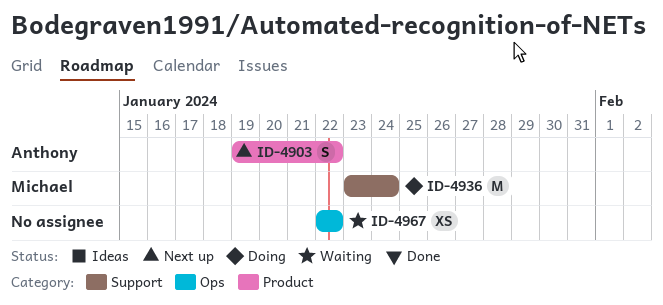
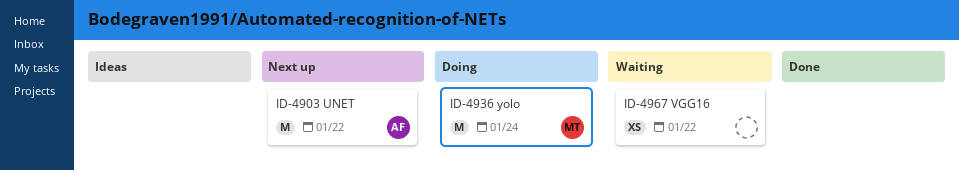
ID-4903, estimate: S -> M

